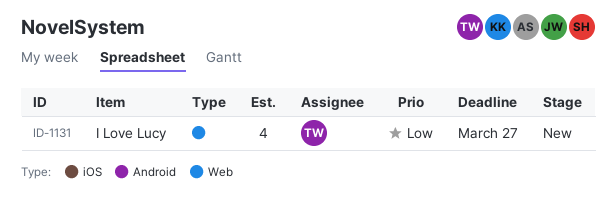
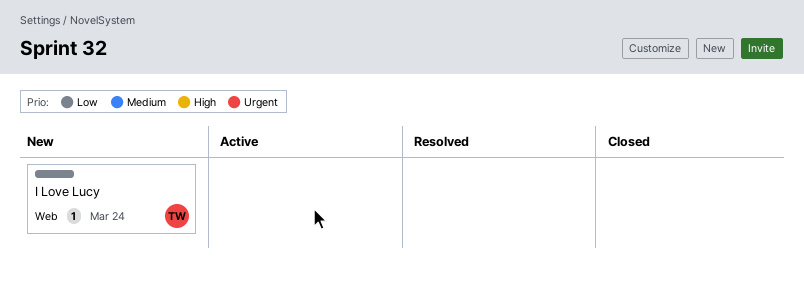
I Love Lucy, estimate: 4 -> 1
I Love Lucy, due: Mar 27 -> Mar 24

